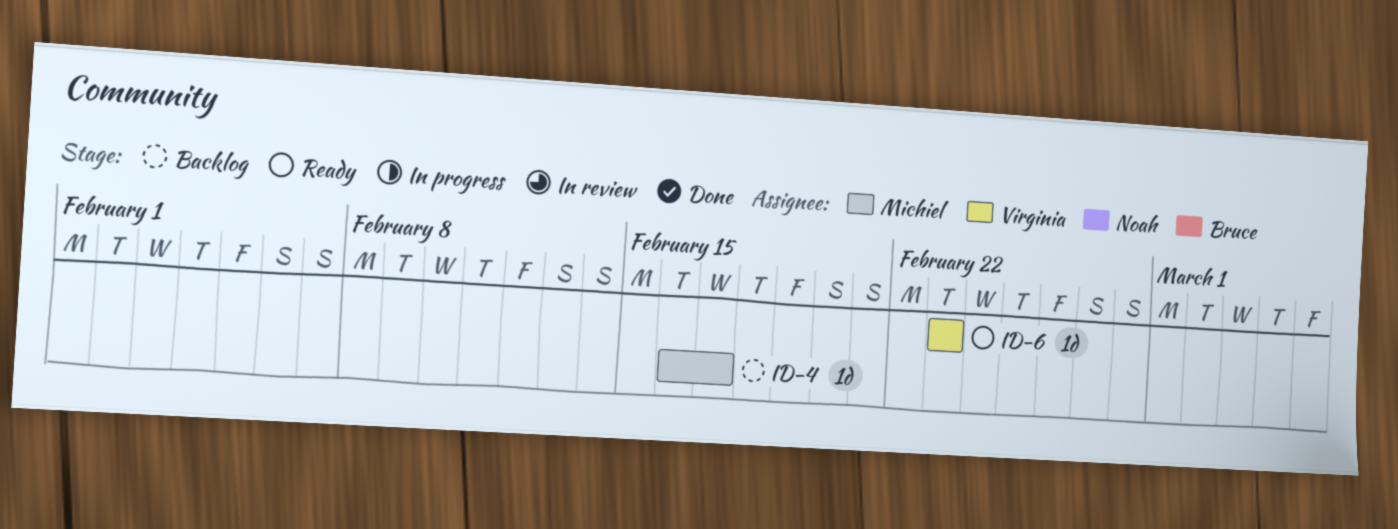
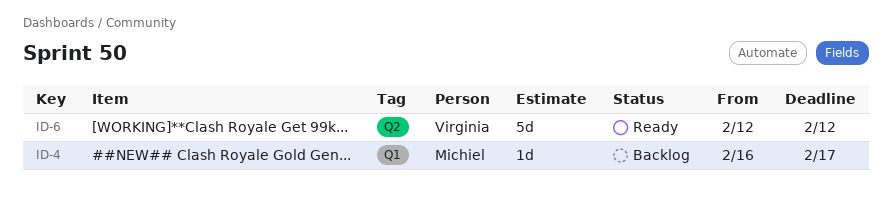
ID-6, estimate: 1d -> 5d
ID-6, start: Feb 23 -> Feb 12
ID-6, due: Feb 23 -> Feb 12

